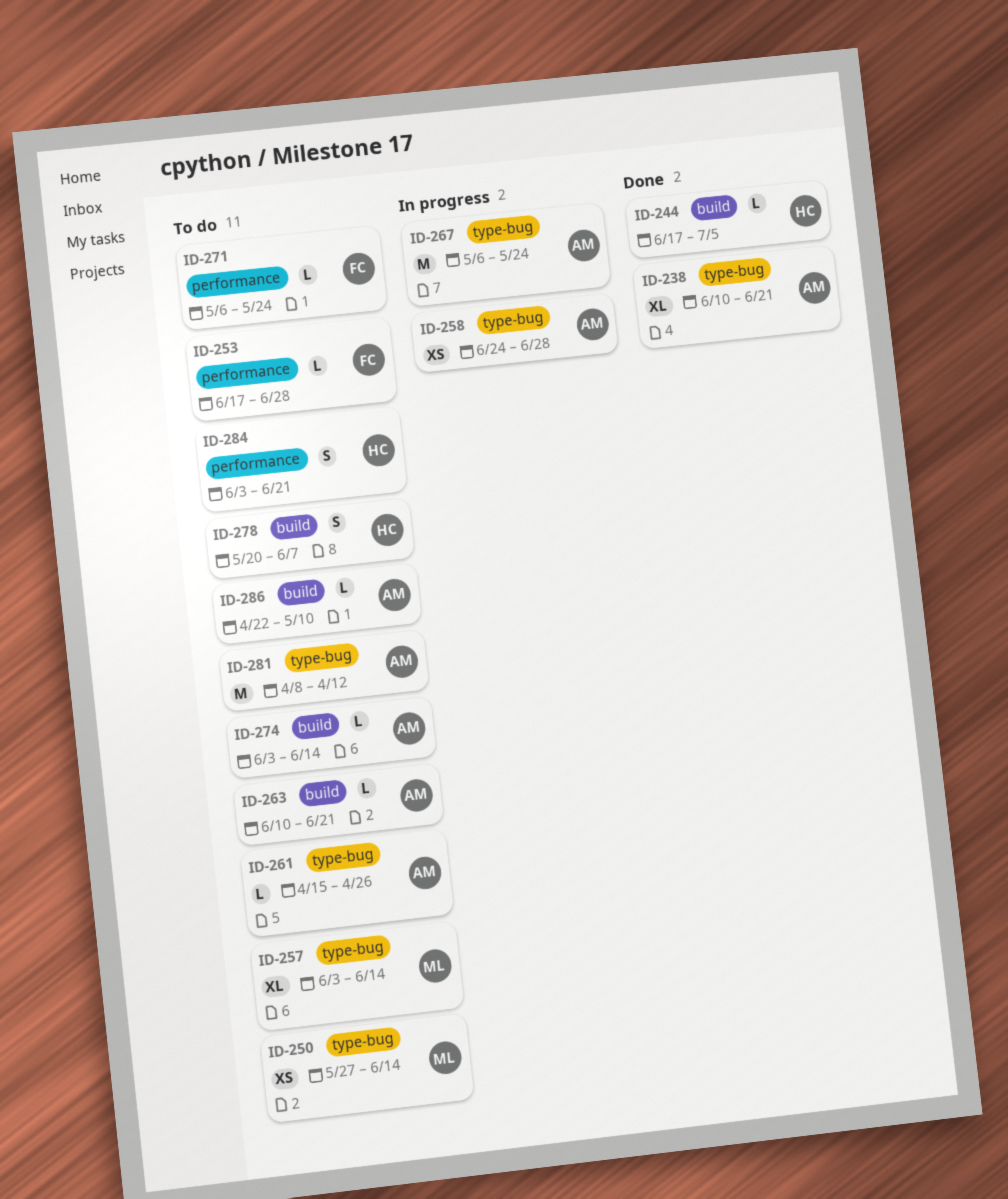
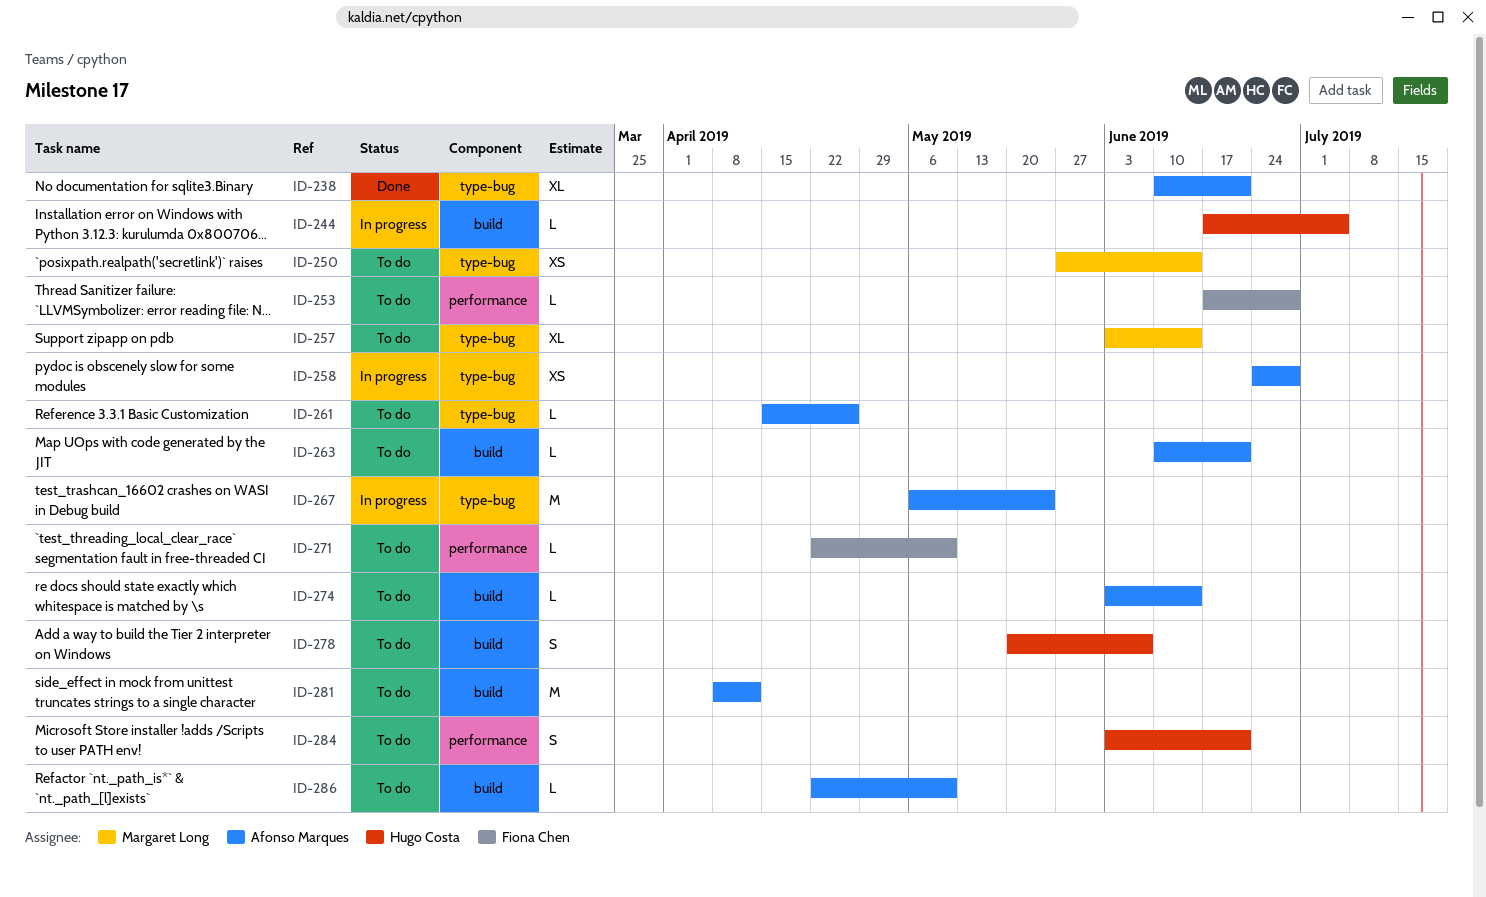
ID-244, status: Done -> In progress
ID-271, start: May 6 -> Apr 22
ID-271, due: May 24 -> May 10
ID-281, label: type-bug -> build

